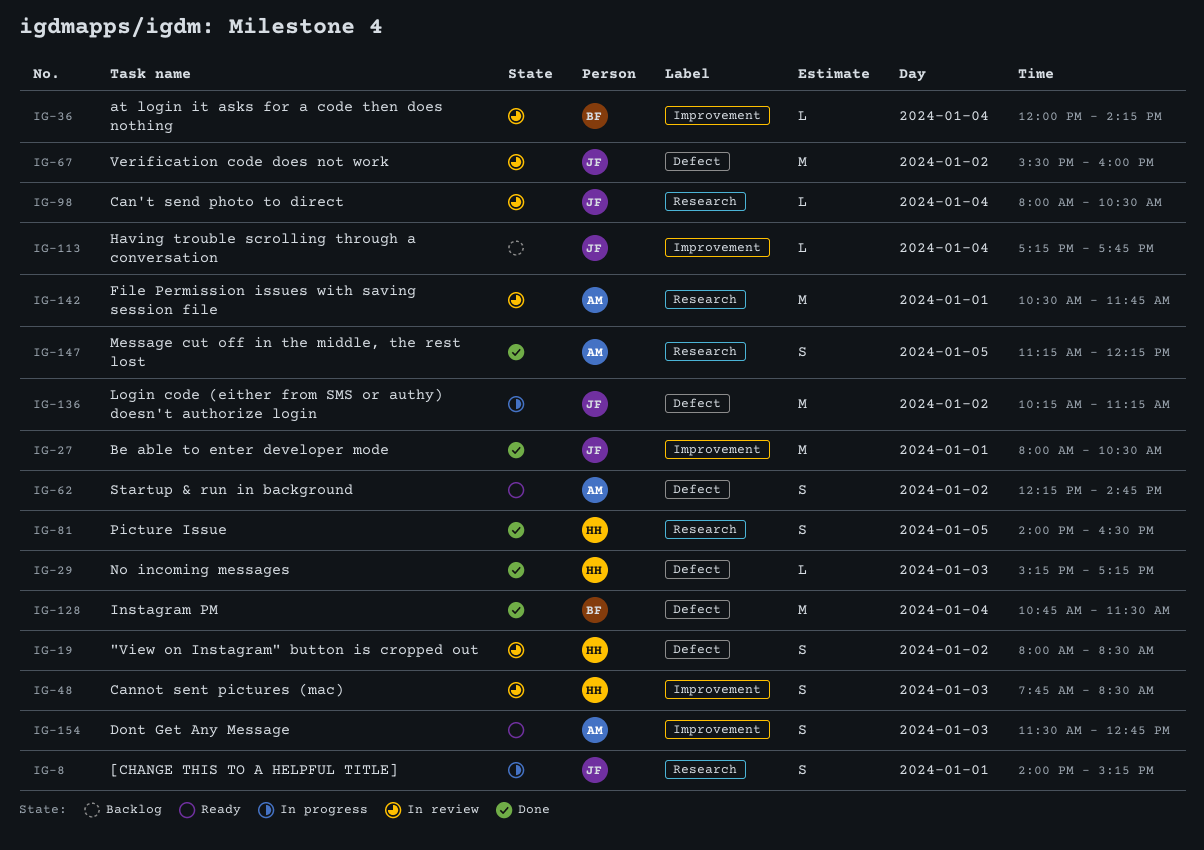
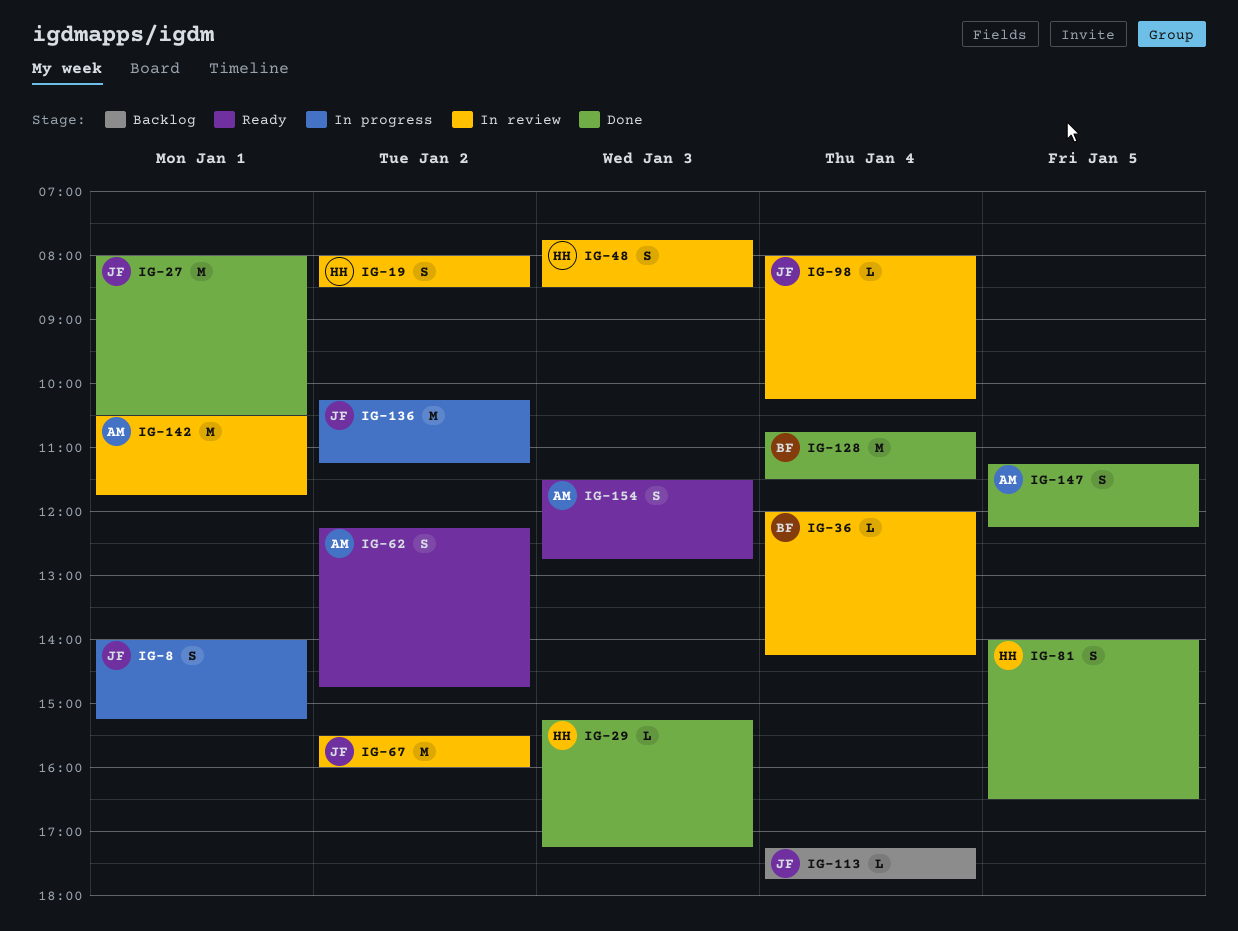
IG-98, ends: 10:30 -> 10:15

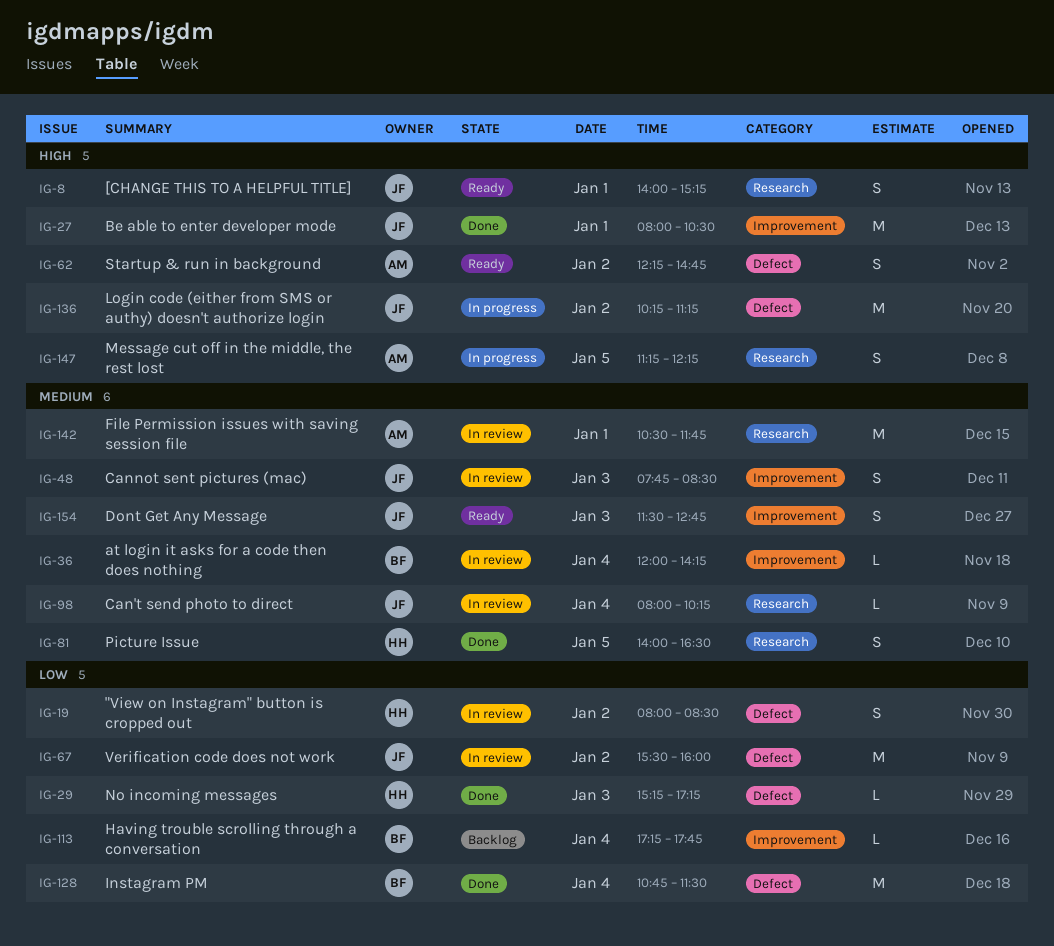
IG-8, status: In progress -> Ready
IG-48, owner: HH -> JF
IG-113, owner: JF -> BF
IG-147, status: Done -> In progress
IG-154, owner: AM -> JF

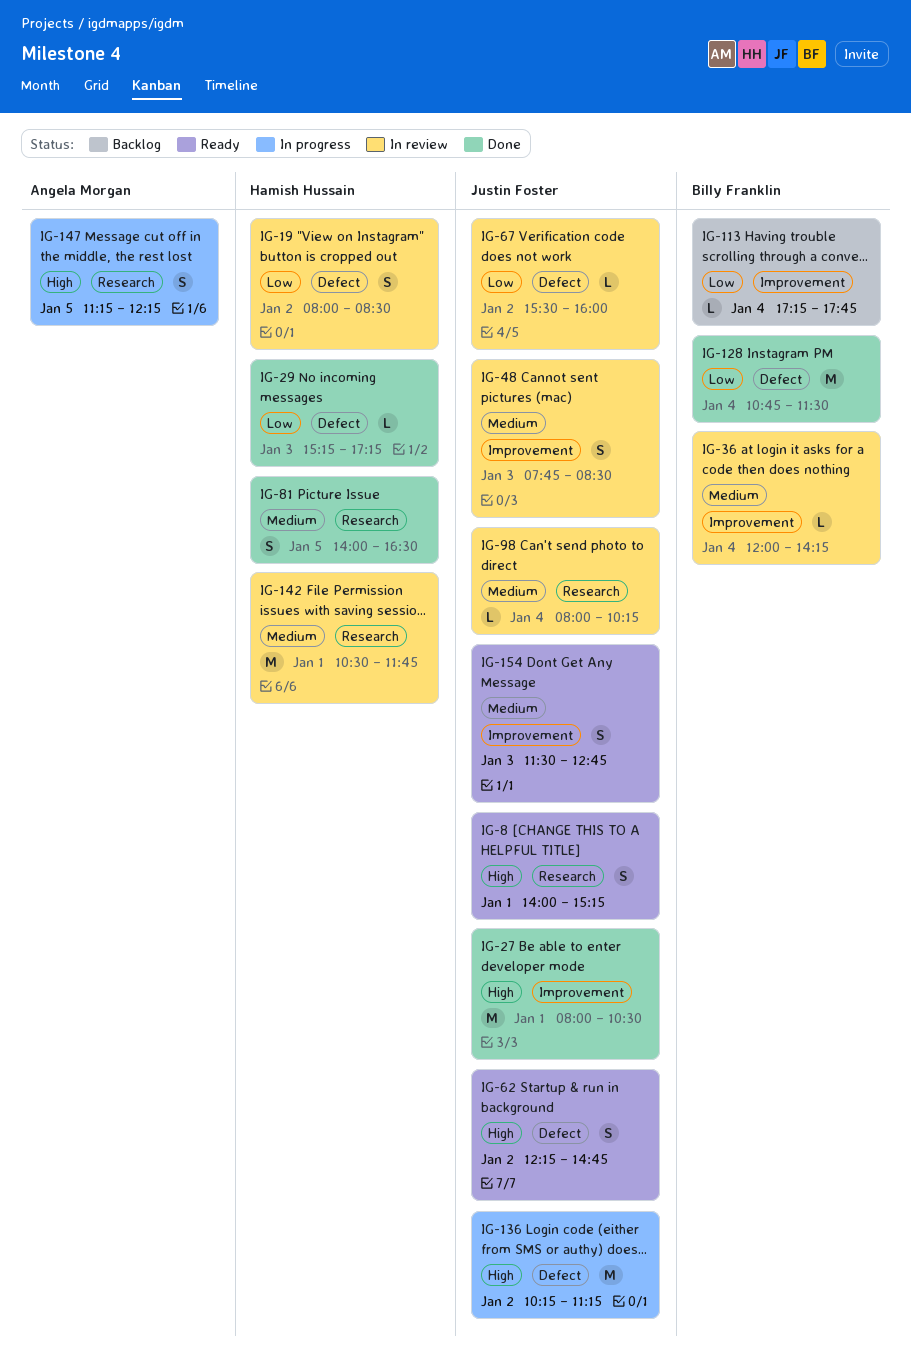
IG-62, owner: Angela Morgan -> Justin Foster
IG-67, estimate: M -> L
IG-142, owner: Angela Morgan -> Hamish Hussain

